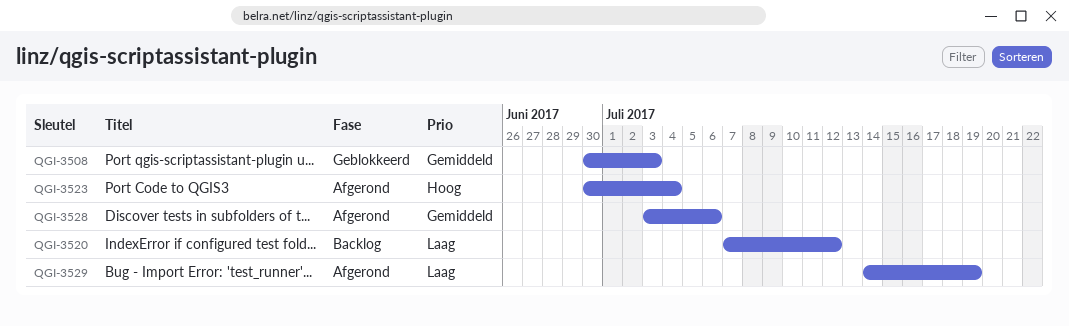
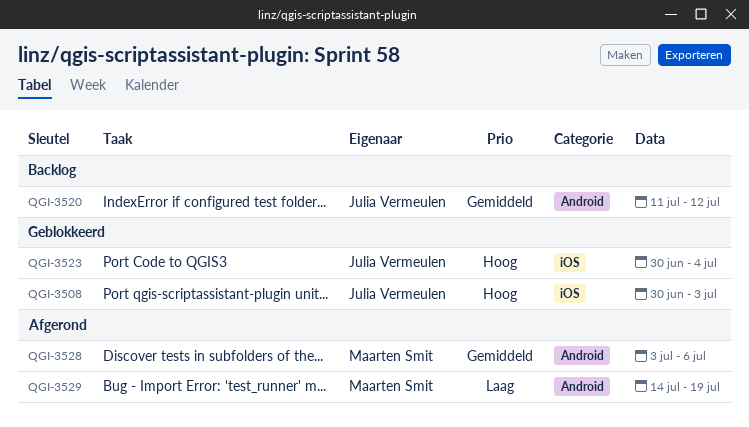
QGI-3508, priority: Gemiddeld -> Hoog
QGI-3520, priority: Laag -> Gemiddeld
QGI-3520, start: Jul 7 -> Jul 11
QGI-3523, status: Afgerond -> Geblokkeerd

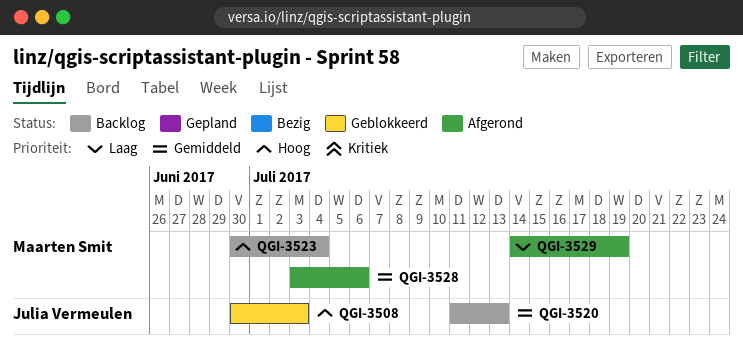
QGI-3520, due: Jul 12 -> Jul 13
QGI-3523, status: Geblokkeerd -> Backlog
QGI-3523, owner: Julia Vermeulen -> Maarten Smit

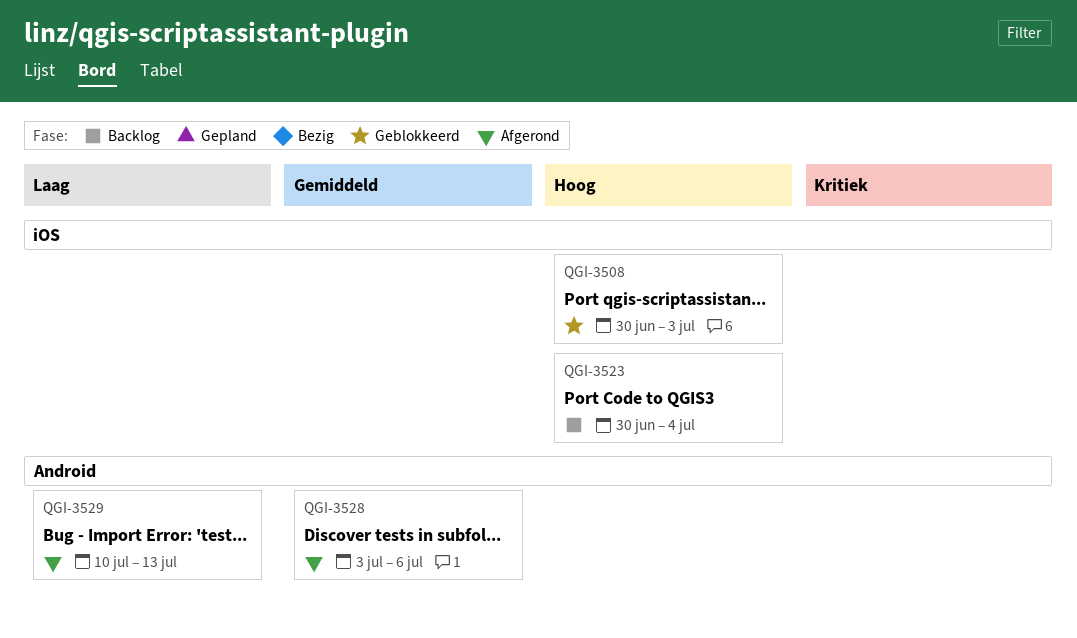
QGI-3520: present -> none
QGI-3529, start: Jul 14 -> Jul 10
QGI-3529, due: Jul 19 -> Jul 13

